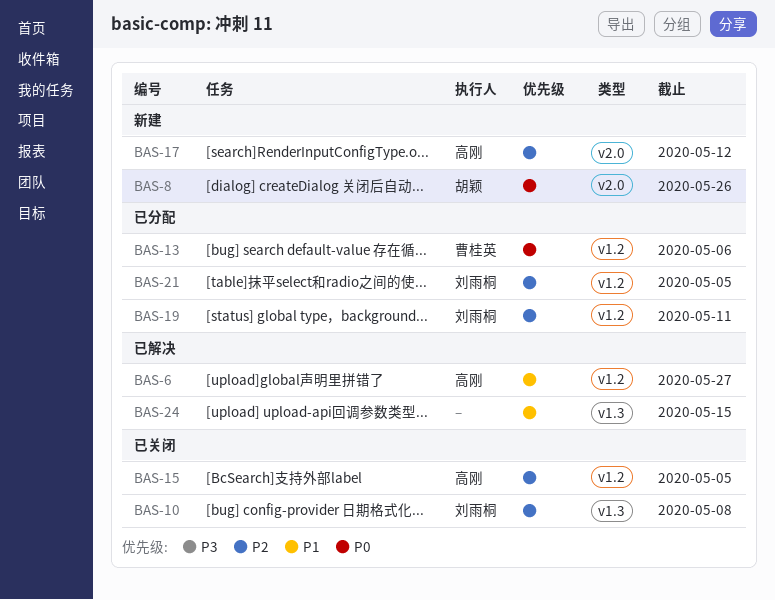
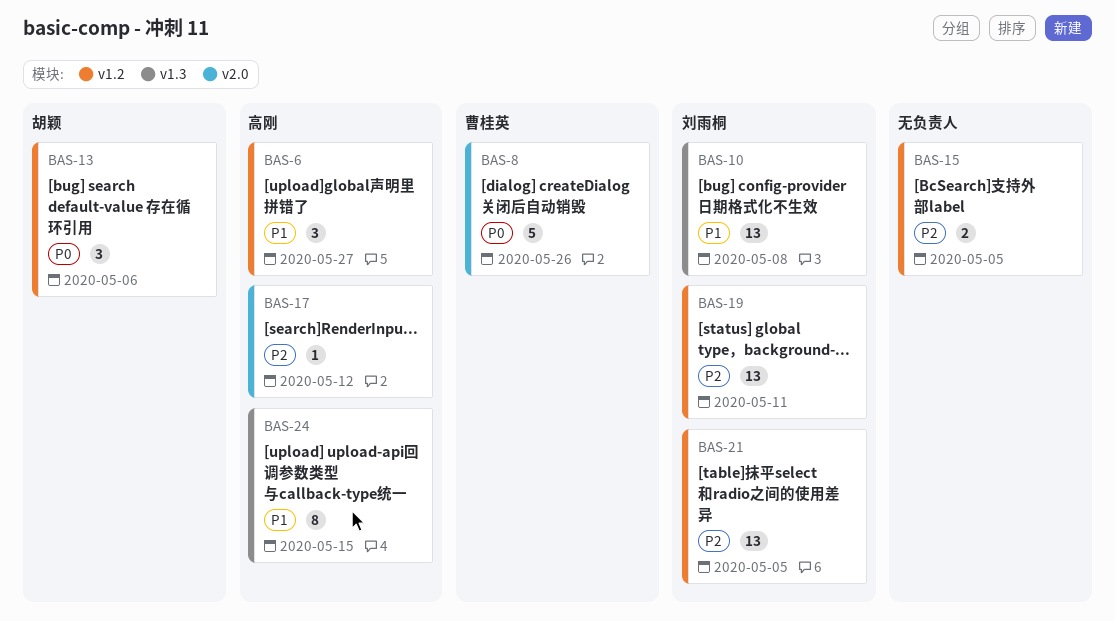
BAS-8, owner: 胡颖 -> 曹桂英
BAS-10, priority: P2 -> P1
BAS-13, owner: 曹桂英 -> 胡颖
BAS-15, owner: 高刚 -> none
BAS-24, owner: none -> 高刚

